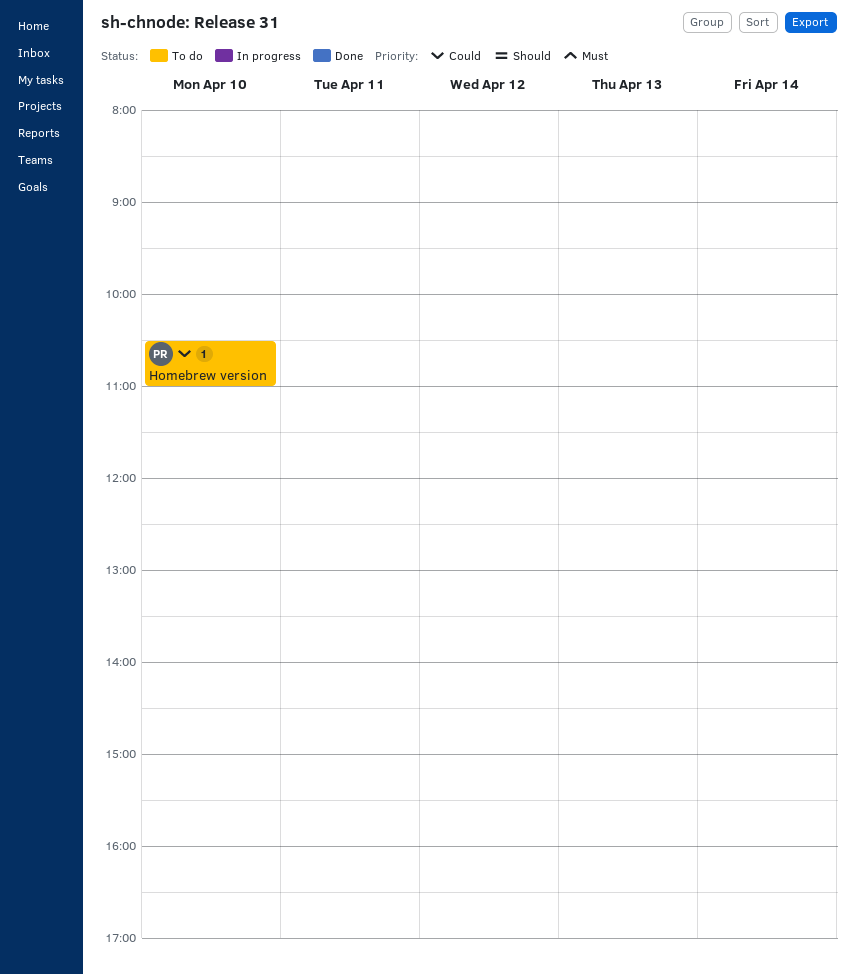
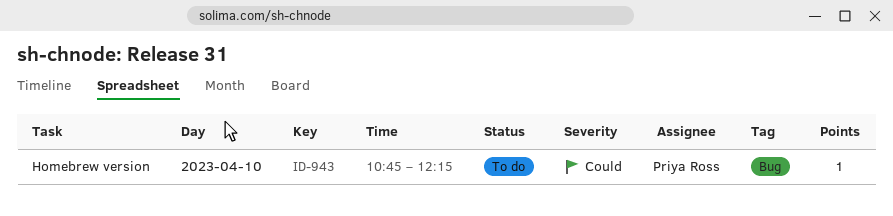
Homebrew version, begins: 10:30 -> 10:45
Homebrew version, ends: 11:00 -> 12:15

